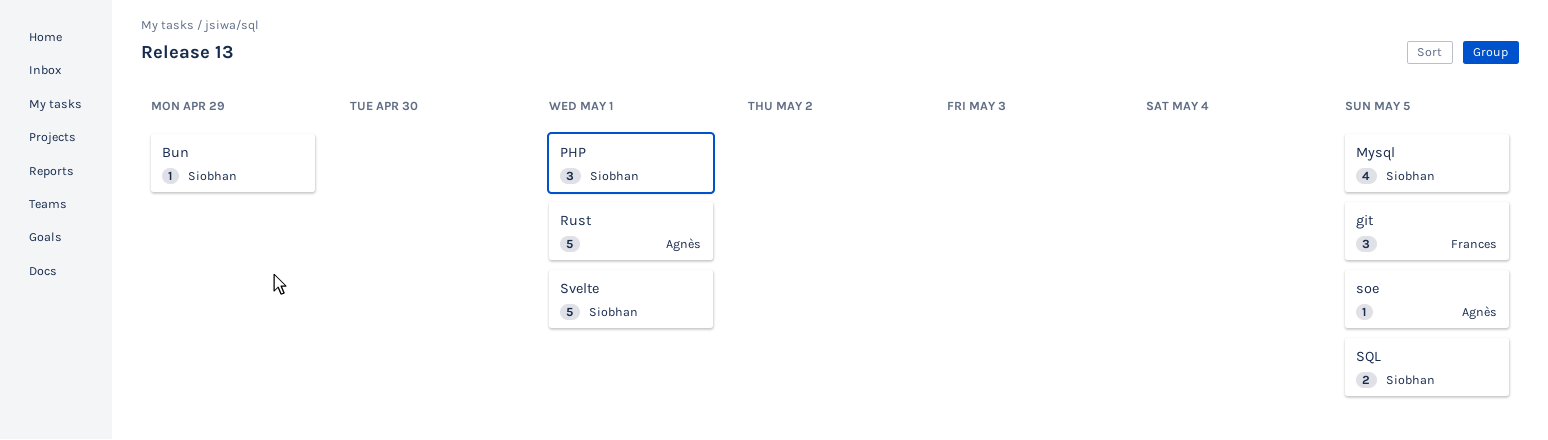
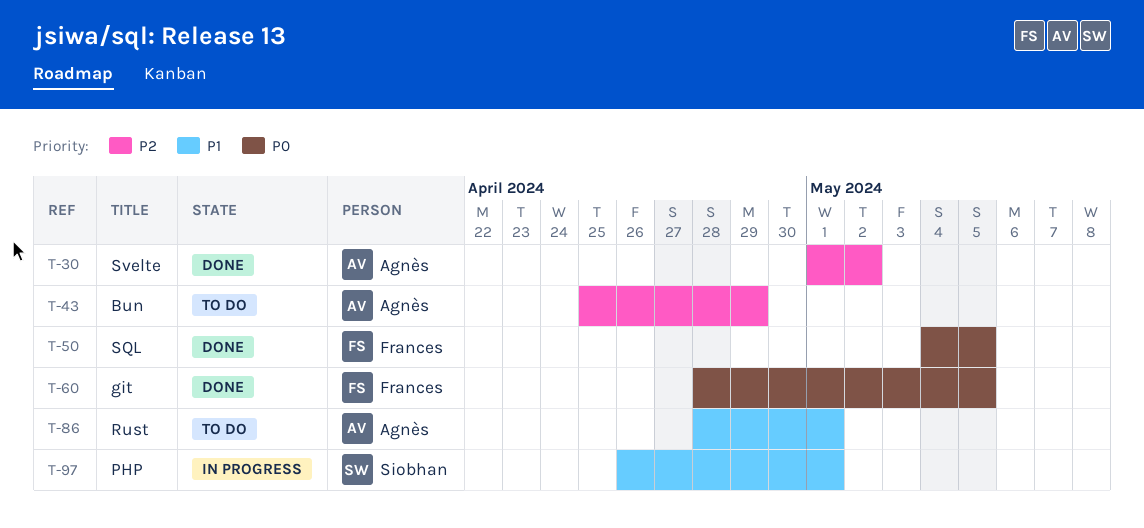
Bun, owner: Siobhan -> Agnès
Mysql: present -> none
soe: present -> none
SQL, owner: Siobhan -> Frances
Svelte, owner: Siobhan -> Agnès
Svelte, due: May 1 -> May 2

